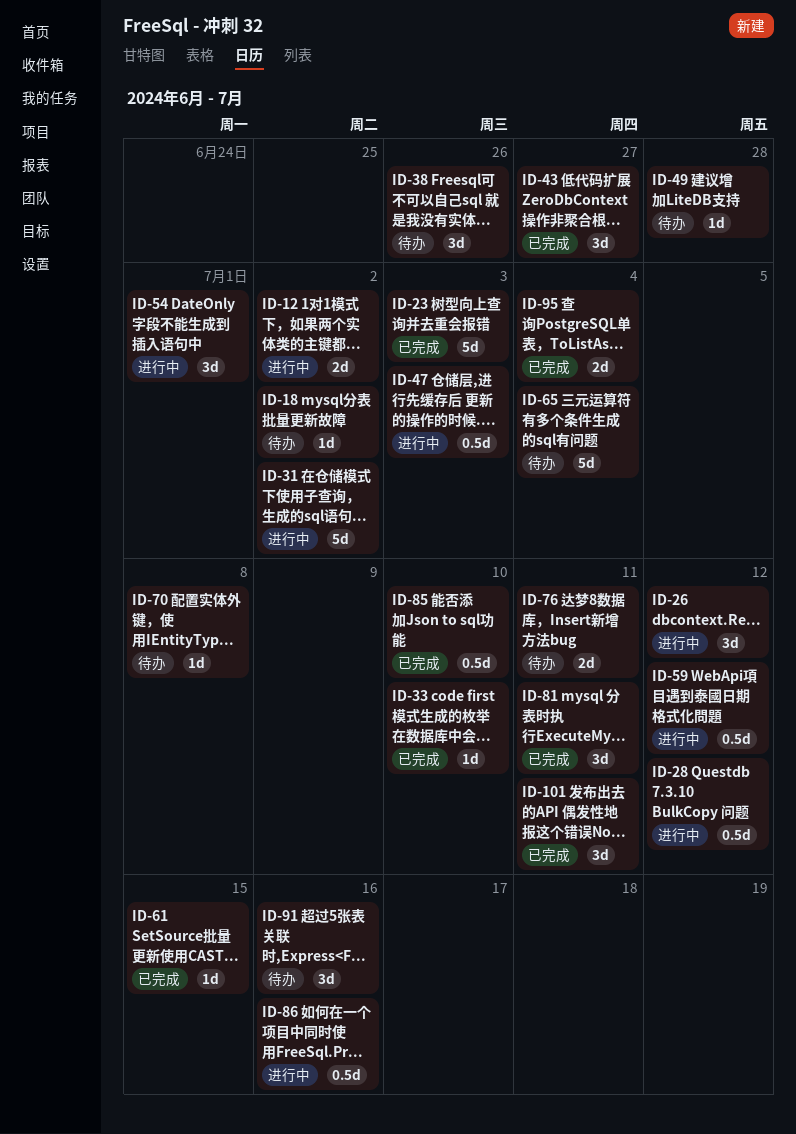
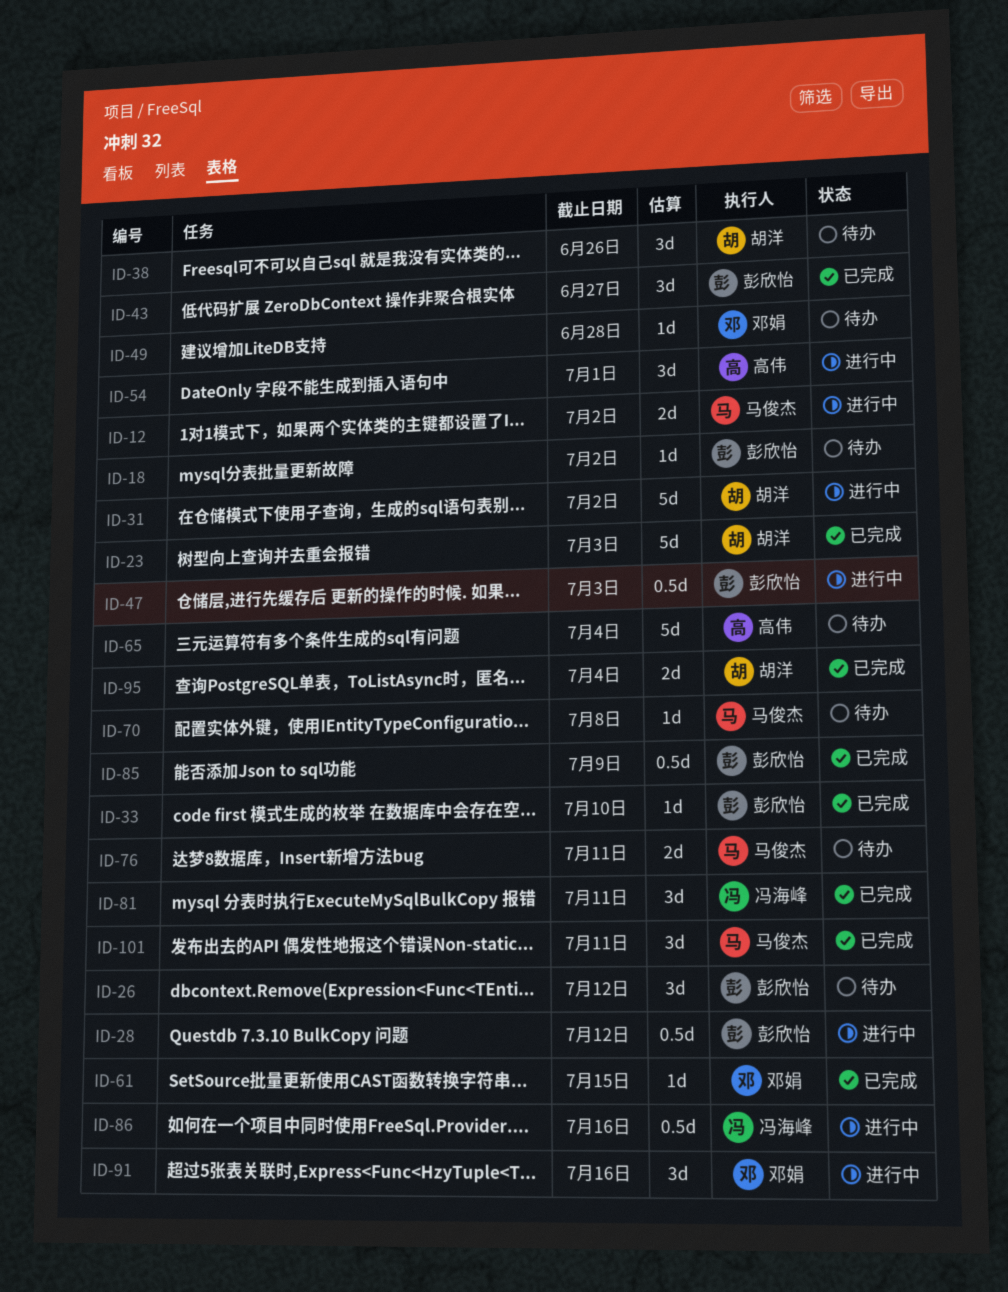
ID-26, status: 进行中 -> 待办
ID-59: present -> none
ID-85, due: Jul 10 -> Jul 9
ID-91, status: 待办 -> 进行中

